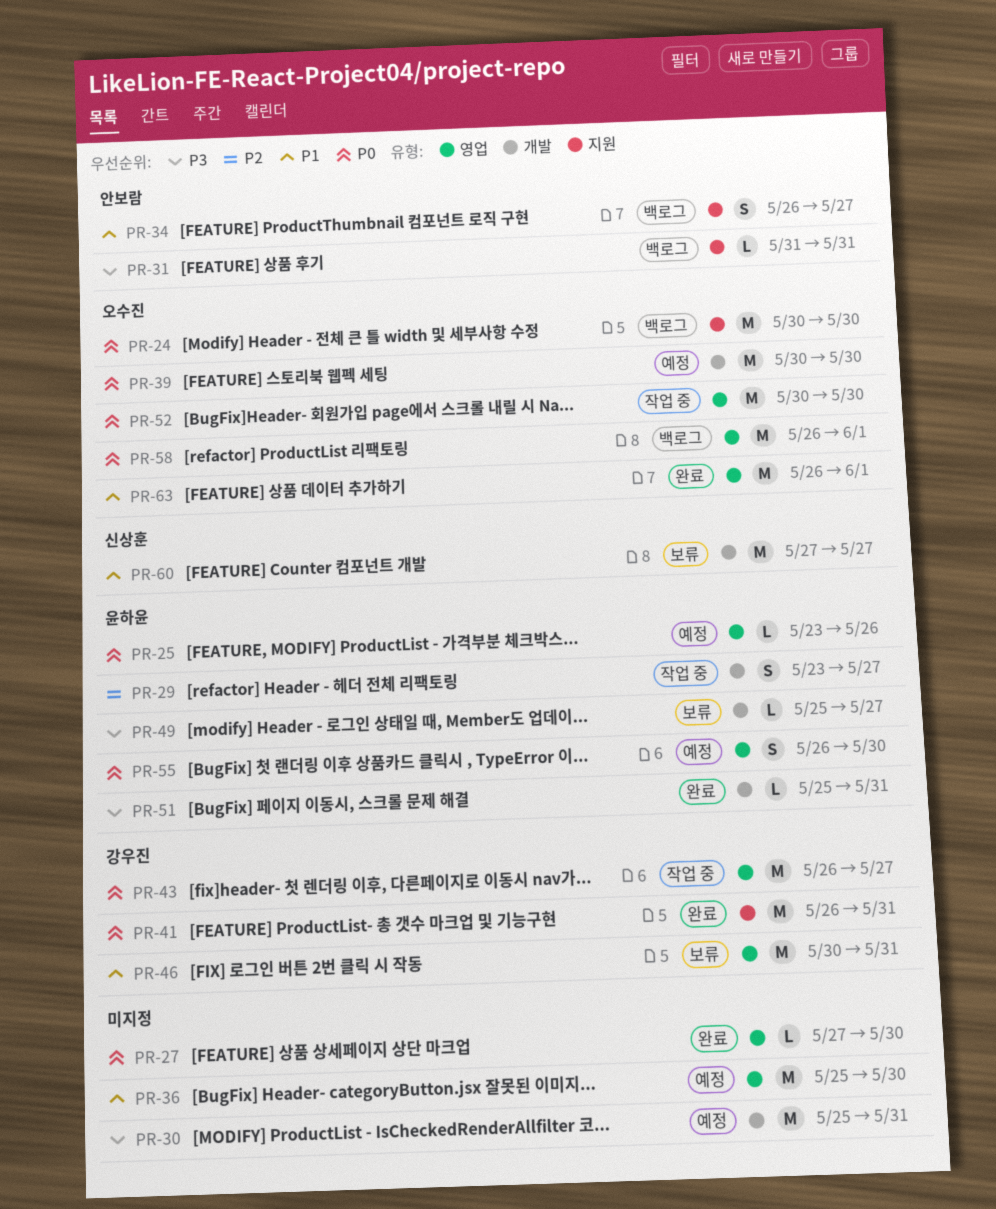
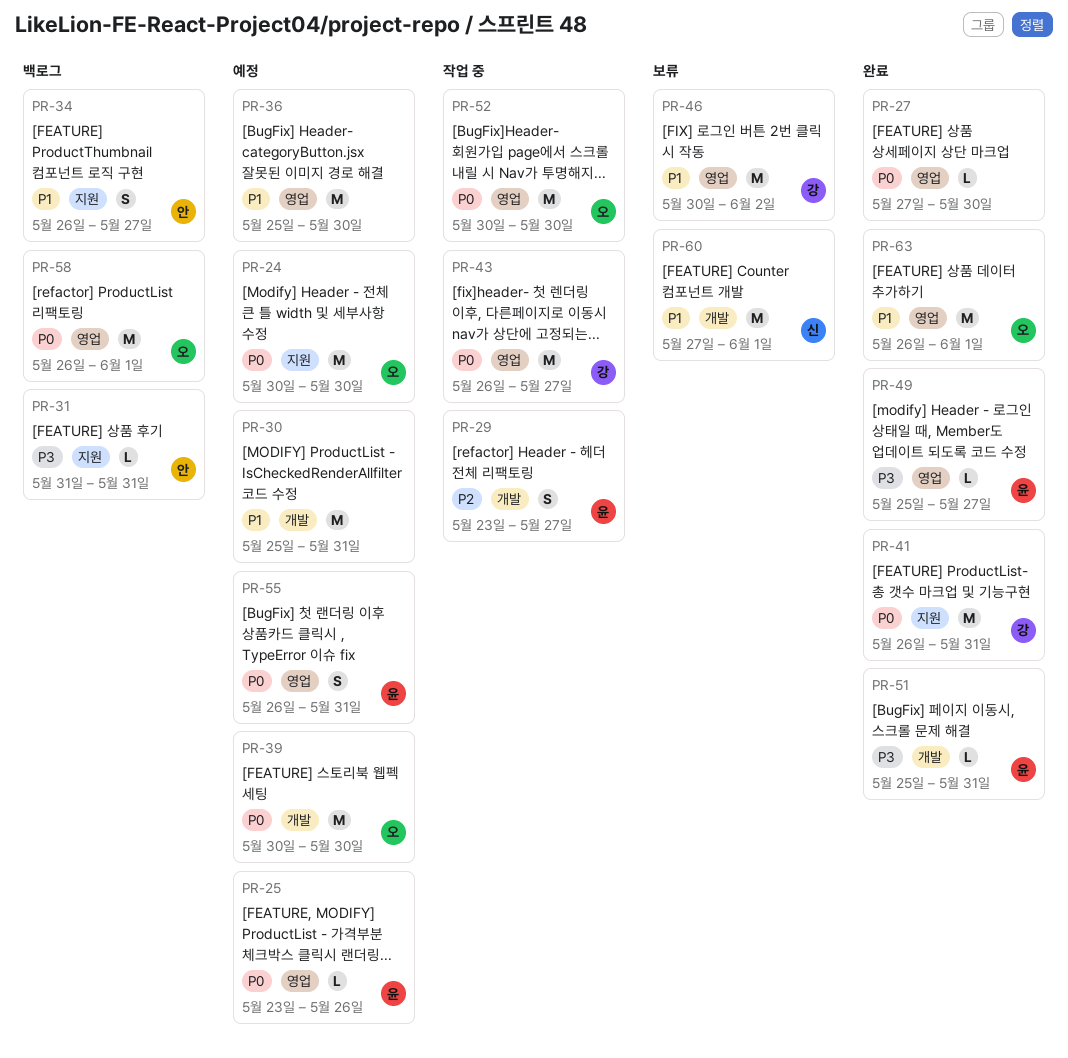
PR-24, status: 백로그 -> 예정
PR-30, priority: P3 -> P1
PR-46, due: May 31 -> Jun 2
PR-49, status: 보류 -> 완료
PR-49, label: 개발 -> 영업
PR-55, due: May 30 -> May 31
PR-60, due: May 27 -> Jun 1

